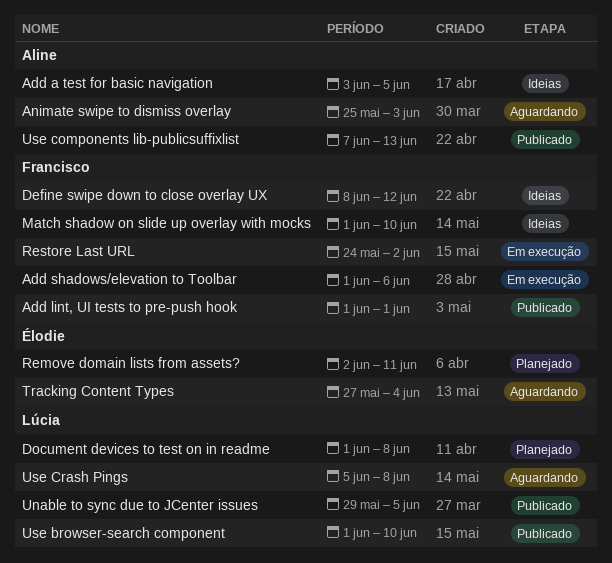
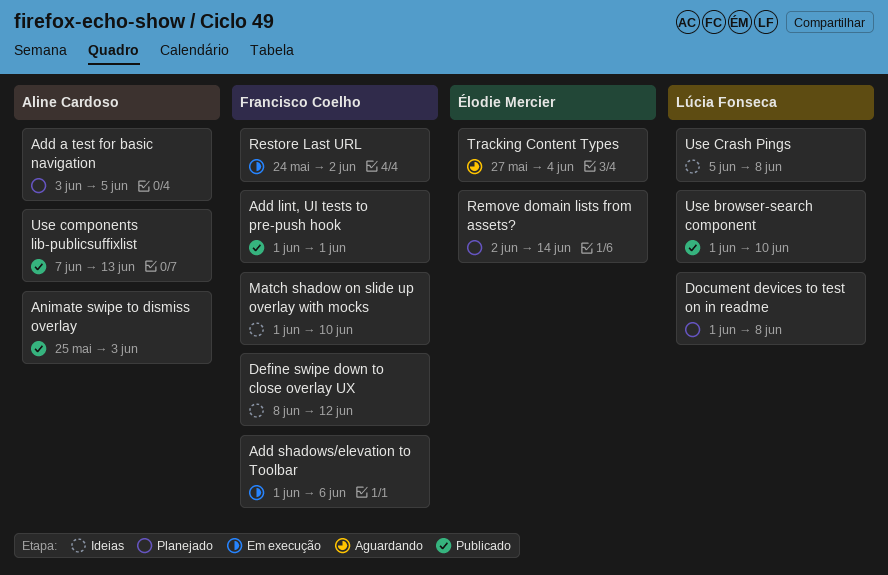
Add a test for basic navigation, status: Ideias -> Planejado
Animate swipe to dismiss overlay, status: Aguardando -> Publicado
Remove domain lists from assets?, due: Jun 11 -> Jun 14
Unable to sync due to JCenter issues: present -> none
Use Crash Pings, status: Aguardando -> Ideias

